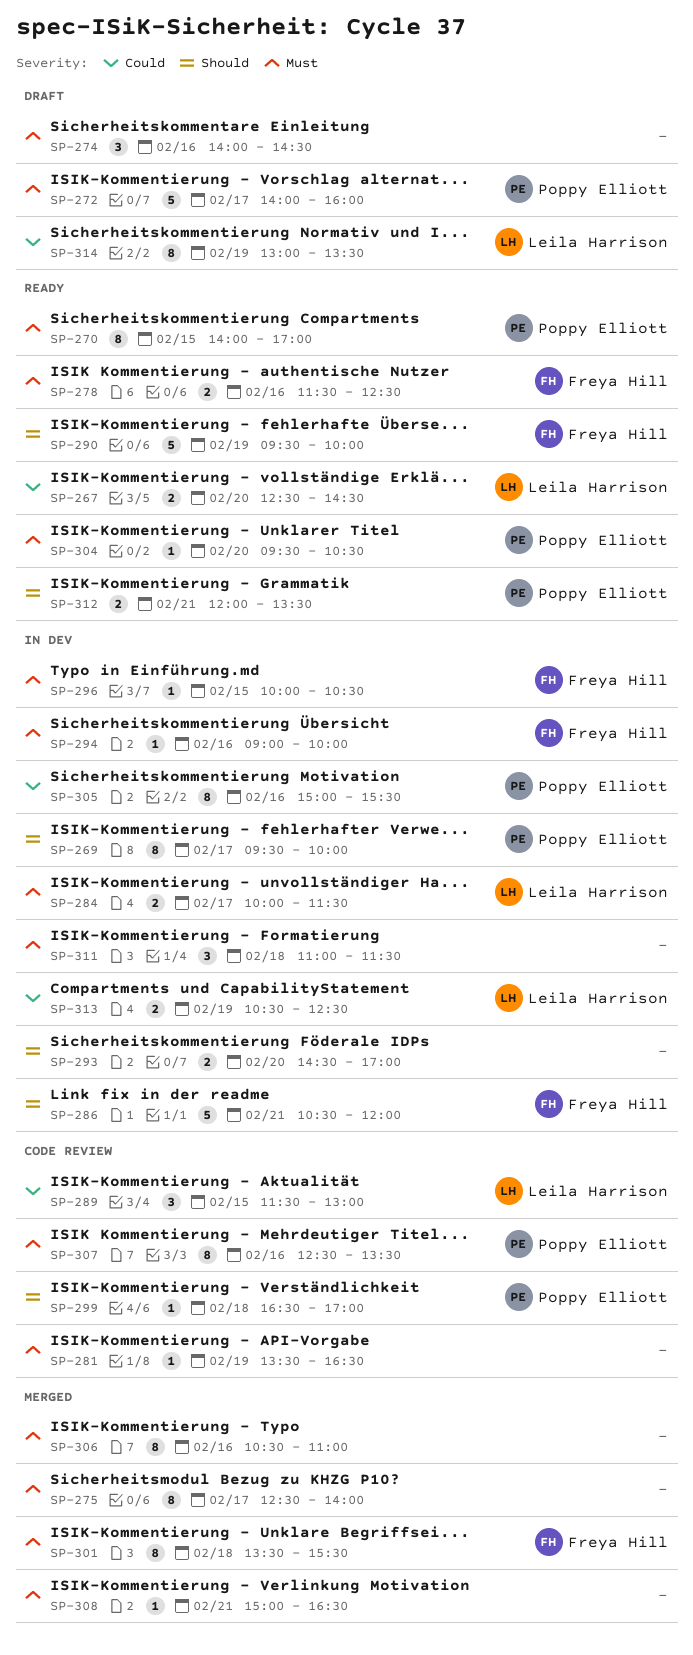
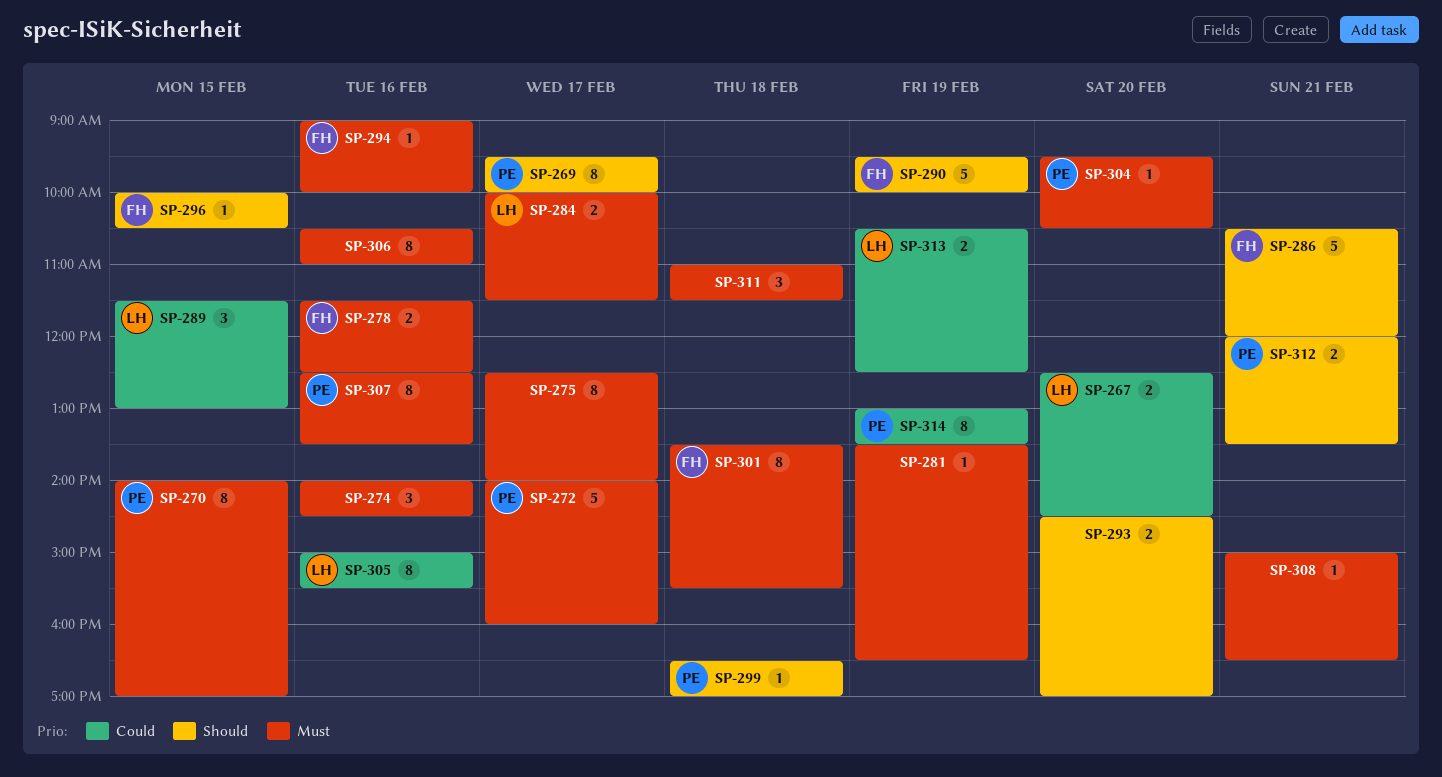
SP-296, priority: Must -> Should
SP-305, owner: Poppy Elliott -> Leila Harrison
SP-314, owner: Leila Harrison -> Poppy Elliott

